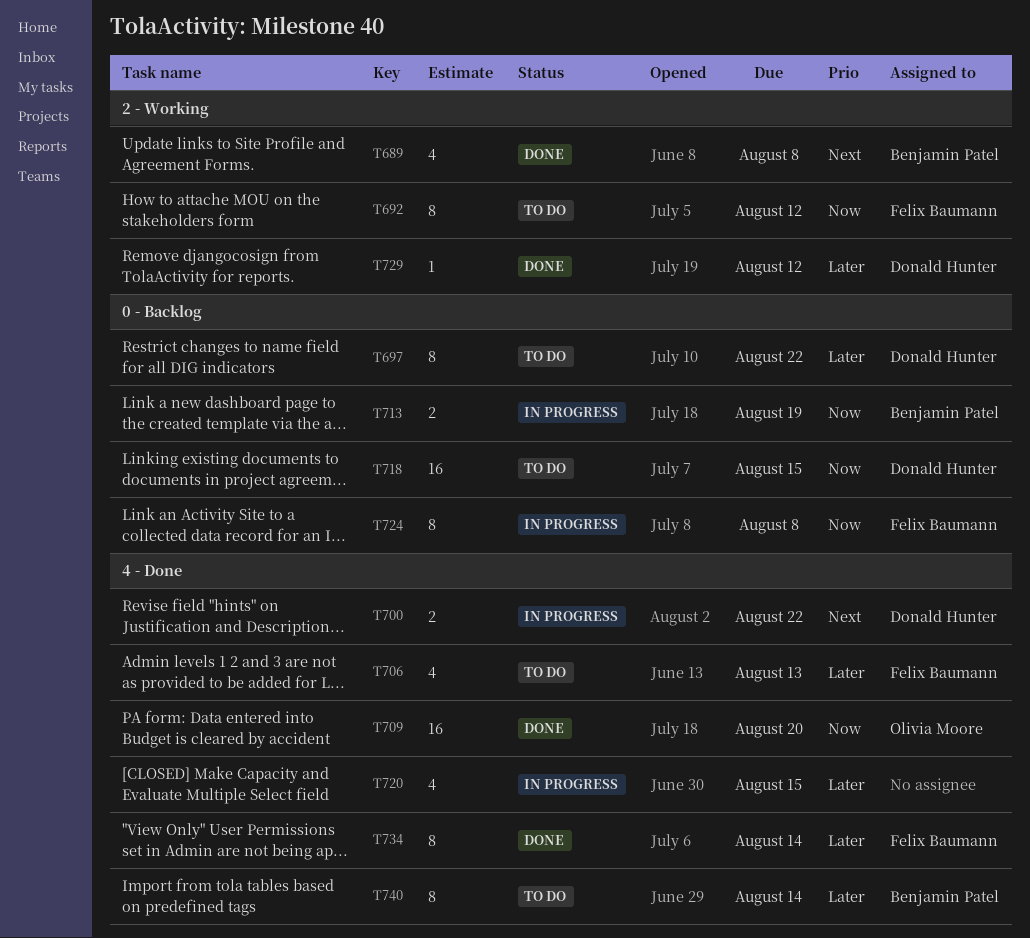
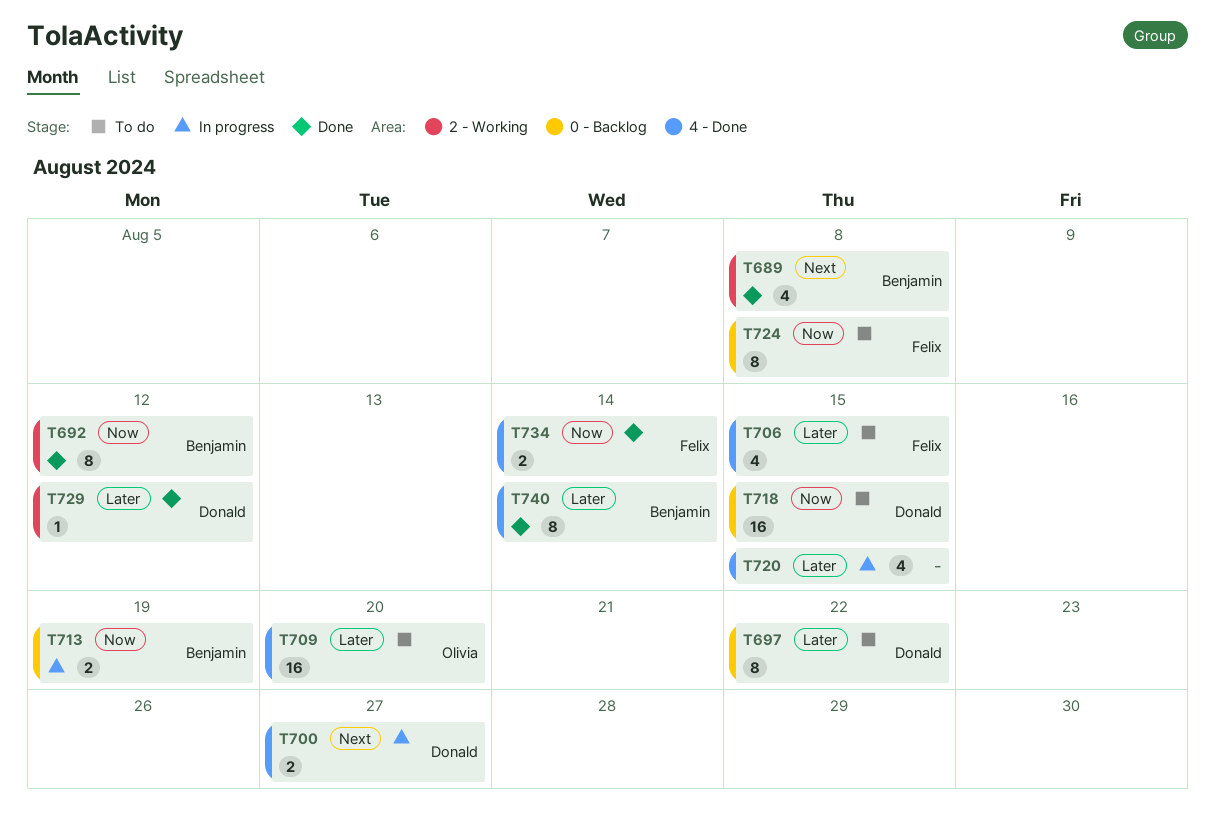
T692, status: To do -> Done
T692, owner: Felix Baumann -> Benjamin Patel
T700, due: Aug 22 -> Aug 27
T706, due: Aug 13 -> Aug 15
T709, status: Done -> To do
T709, priority: Now -> Later
T724, status: In progress -> To do
T734, priority: Later -> Now
T734, estimate: 8 -> 2
T740, status: To do -> Done

